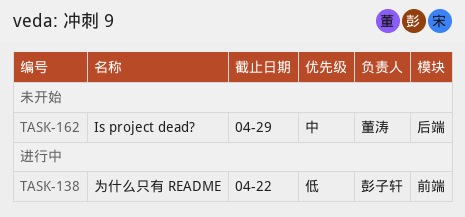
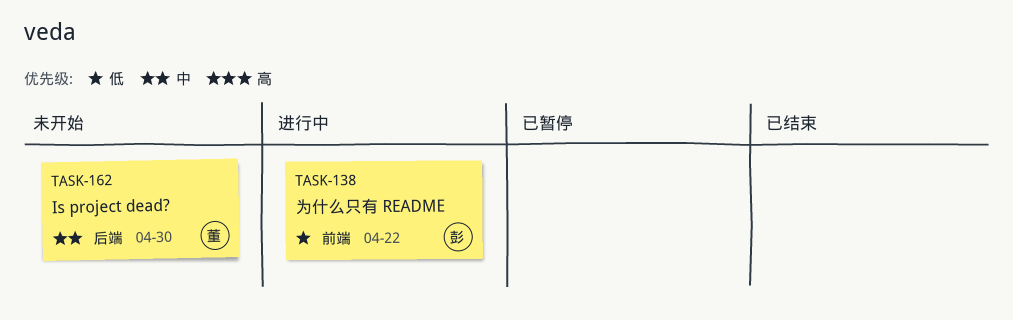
TASK-162, due: Apr 29 -> Apr 30

